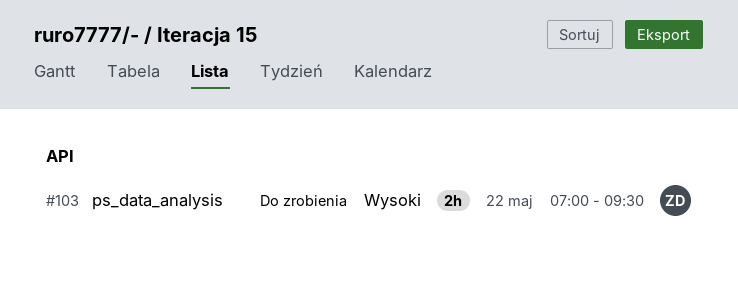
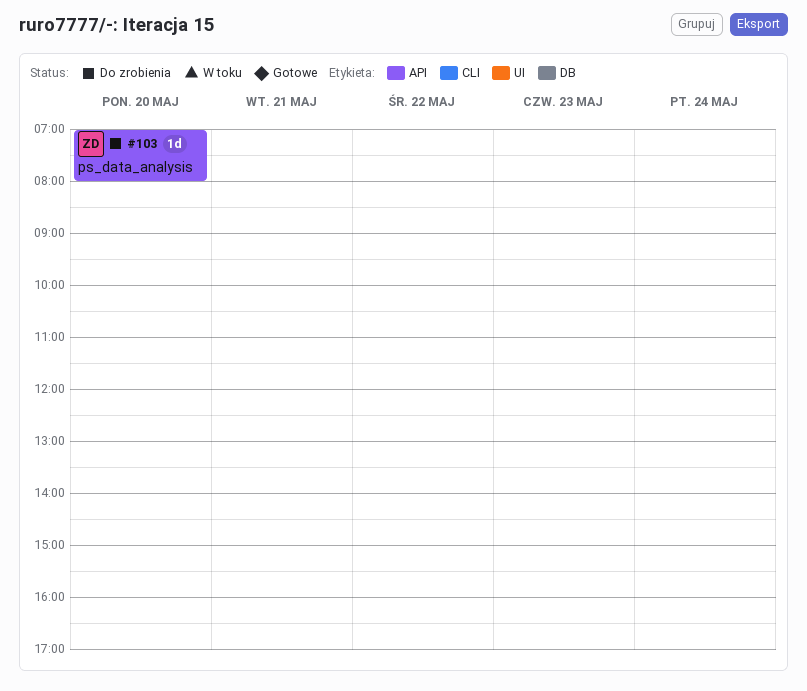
#103, estimate: 2h -> 1d
#103, day: May 22 -> May 20
#103, ends: 09:30 -> 08:00

